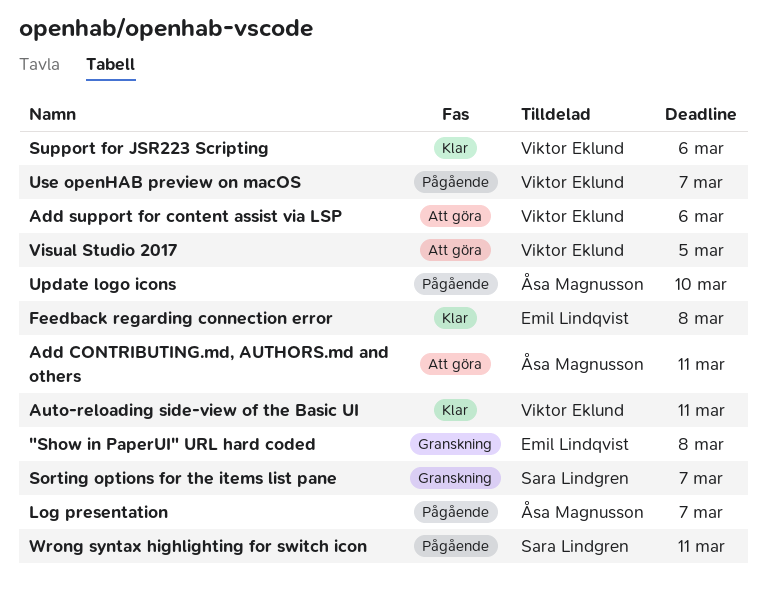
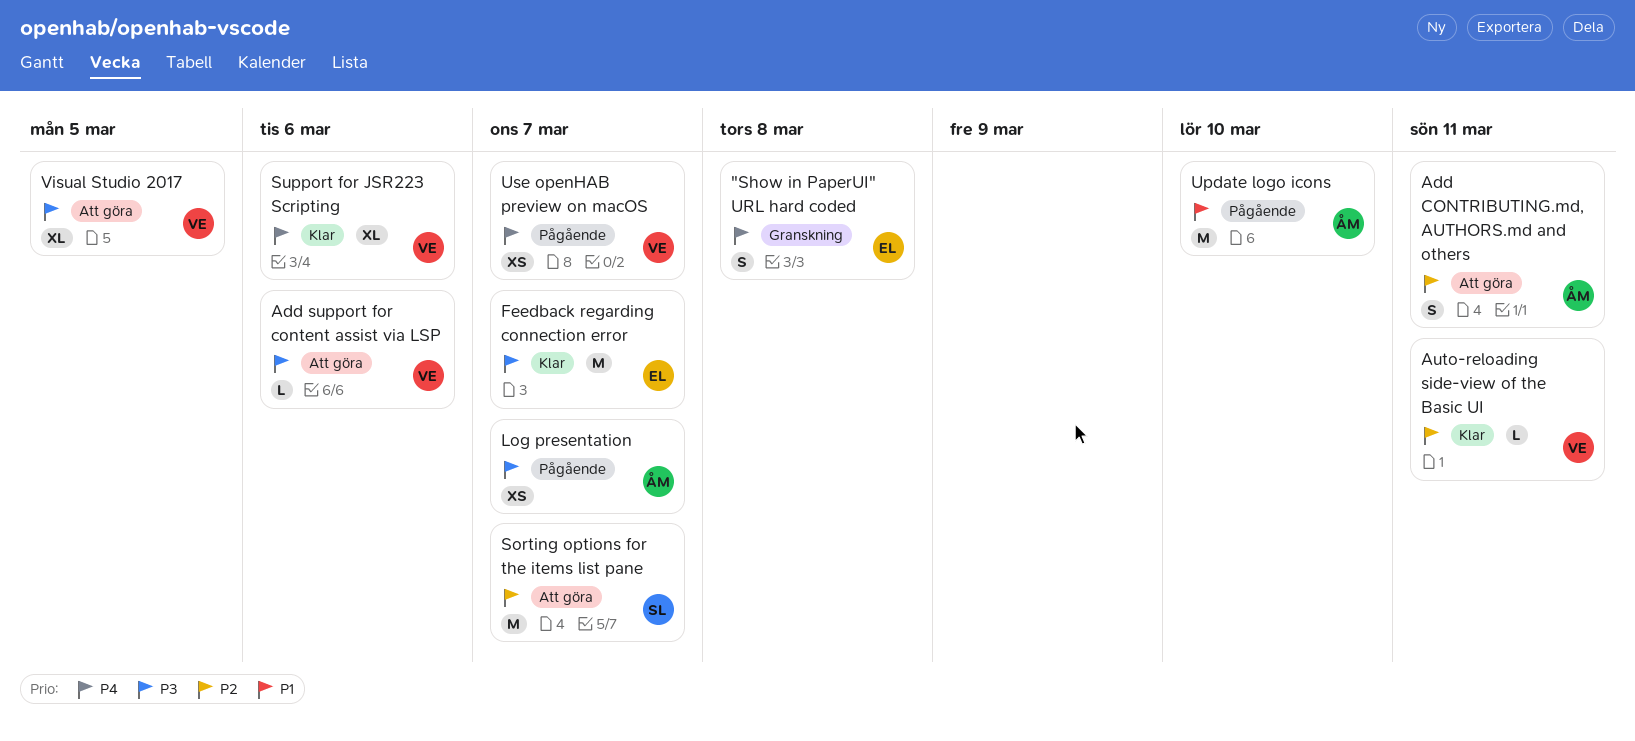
Feedback regarding connection error, due: Mar 8 -> Mar 7
Sorting options for the items list pane, status: Granskning -> Att göra
Wrong syntax highlighting for switch icon: present -> none

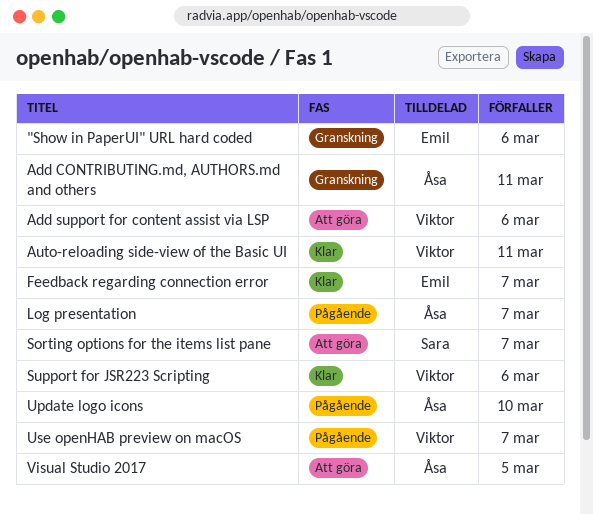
"Show in PaperUI" URL hard coded, due: Mar 8 -> Mar 6
Add CONTRIBUTING.md, AUTHORS.md and others, status: Att göra -> Granskning
Visual Studio 2017, owner: Viktor -> Åsa

